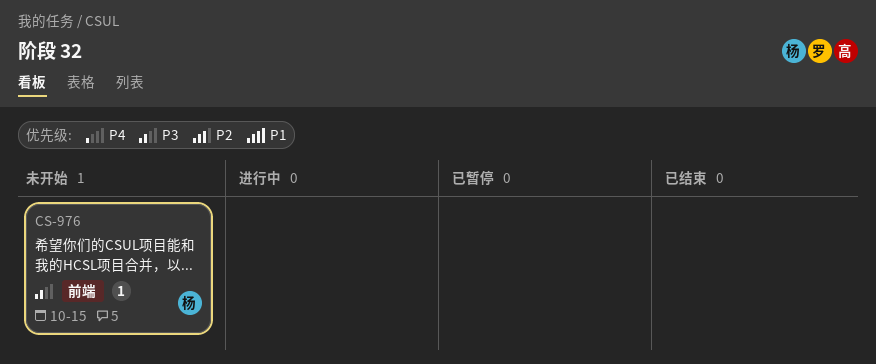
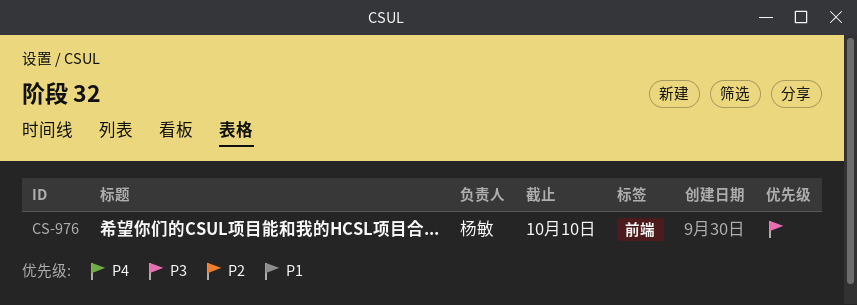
CS-976, due: Oct 15 -> Oct 10

